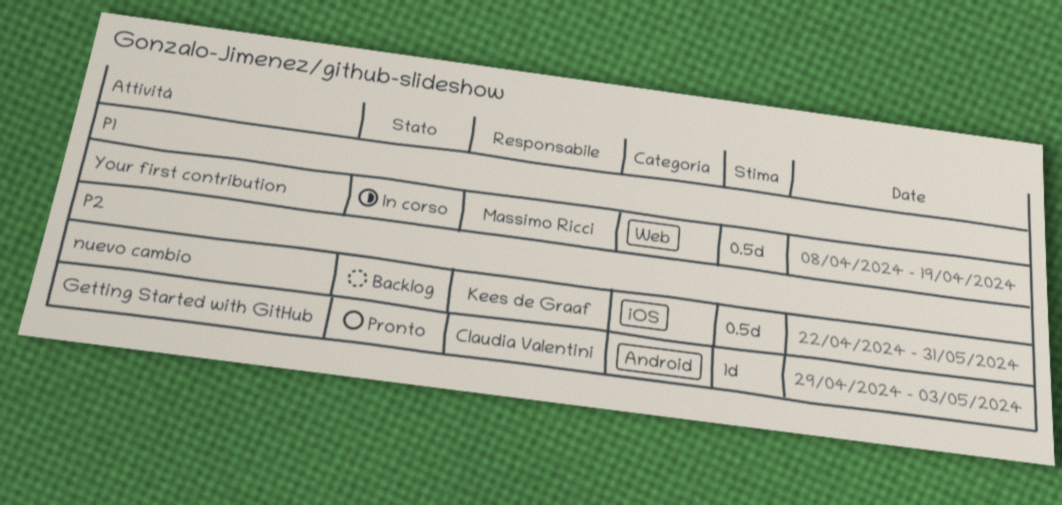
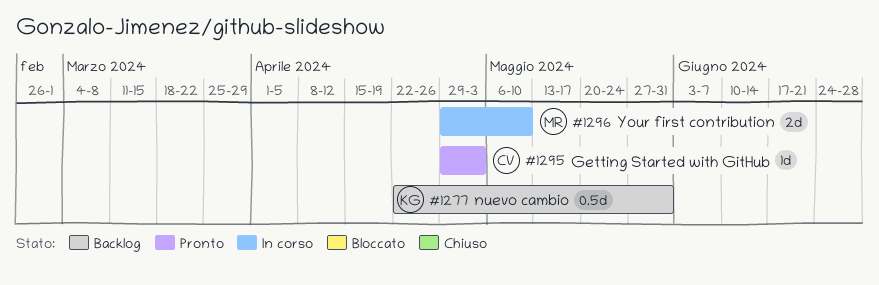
Your first contribution, estimate: 0.5d -> 2d
Your first contribution, start: Apr 8 -> Apr 29
Your first contribution, due: Apr 19 -> May 10

